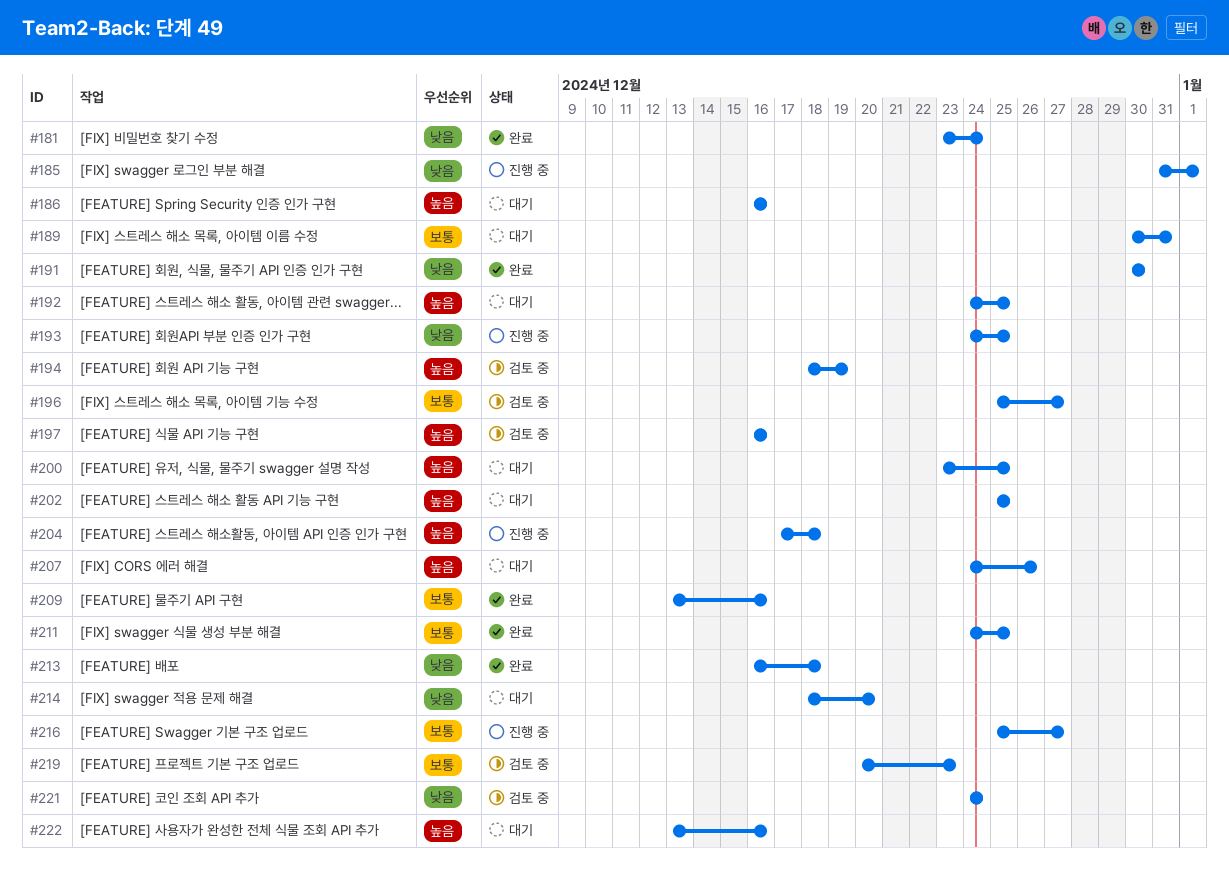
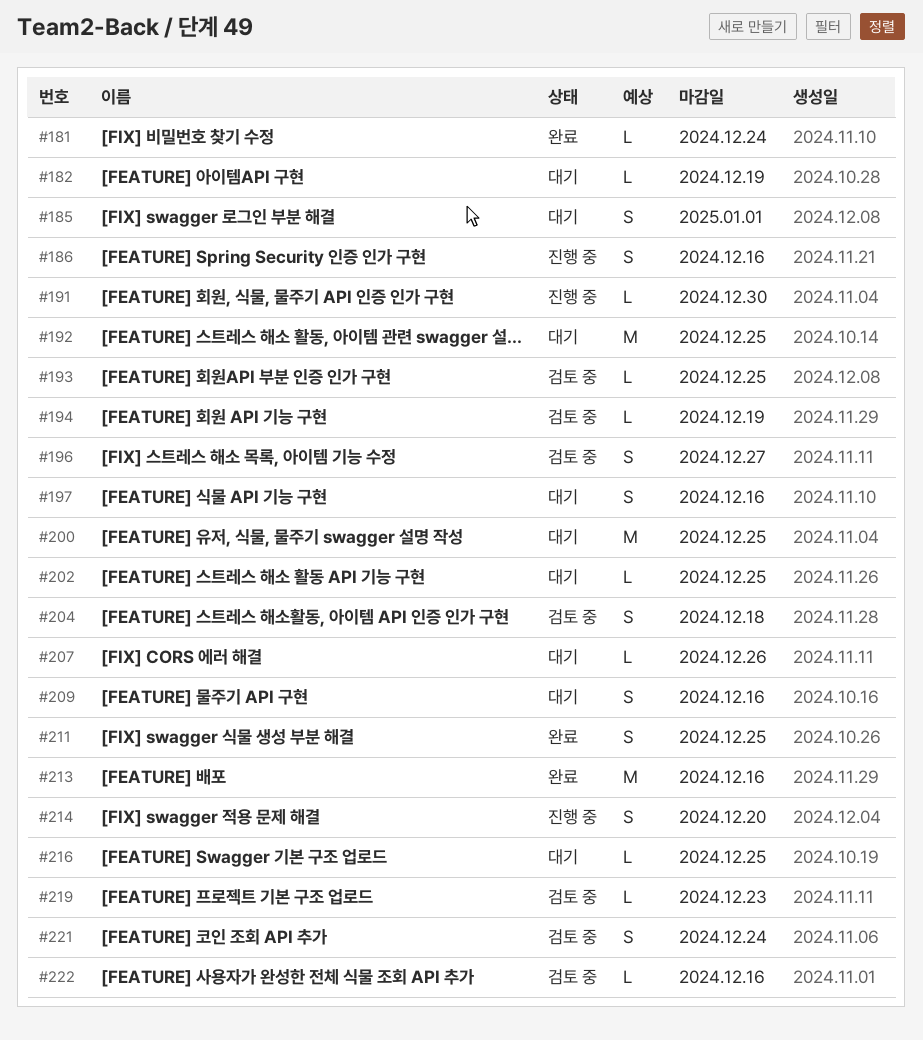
#182: none -> present
#185, status: 진행 중 -> 대기
#186, status: 대기 -> 진행 중
#189: present -> none
#191, status: 완료 -> 진행 중
#193, status: 진행 중 -> 검토 중
#197, status: 검토 중 -> 대기
#204, status: 진행 중 -> 검토 중
#209, status: 완료 -> 대기
#213, due: Dec 18 -> Dec 16
#214, status: 대기 -> 진행 중
#216, status: 진행 중 -> 대기
#216, due: Dec 27 -> Dec 25
#222, status: 대기 -> 검토 중

